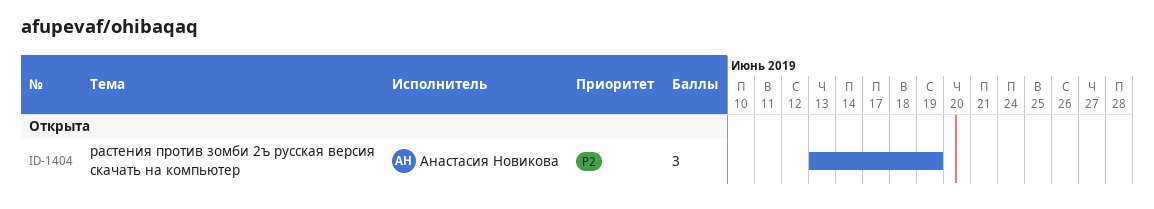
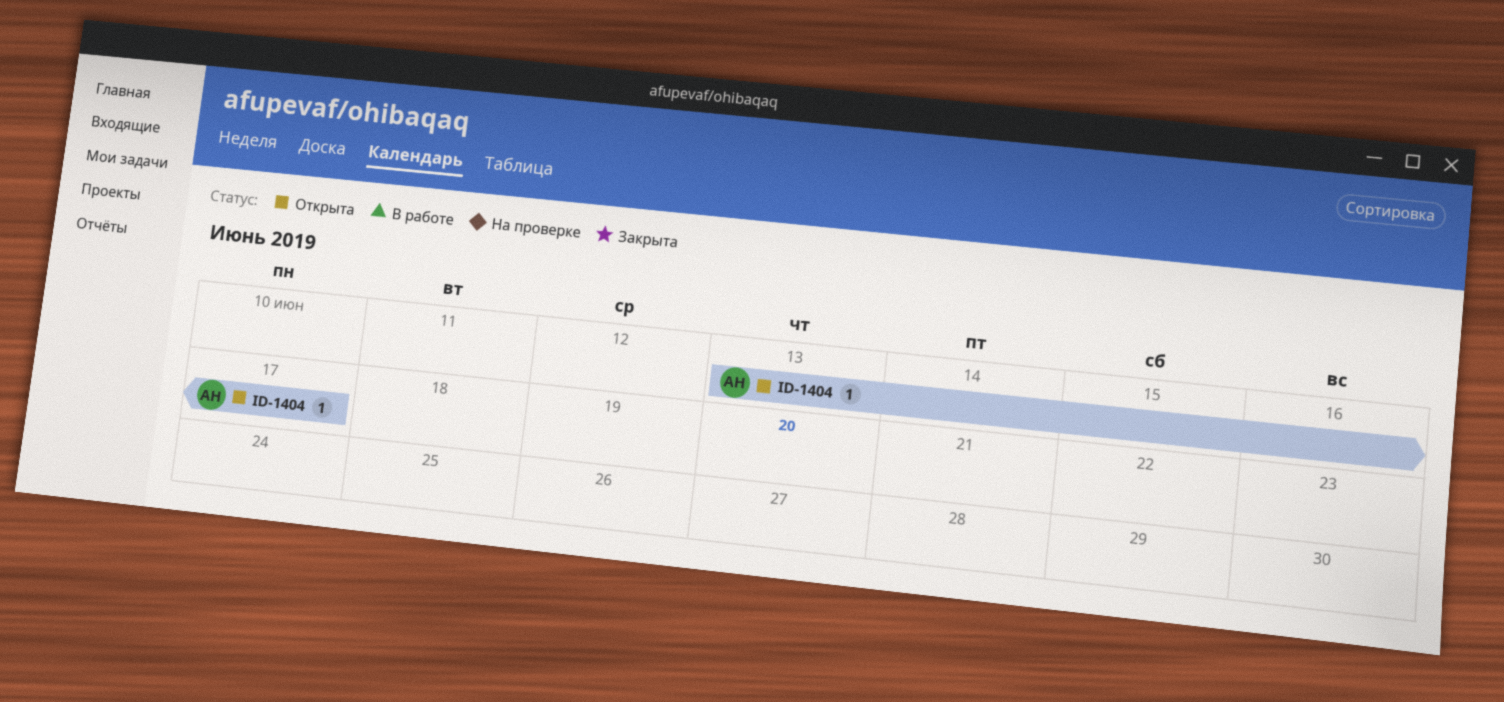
ID-1404, estimate: 3 -> 1
ID-1404, due: Jun 19 -> Jun 17

